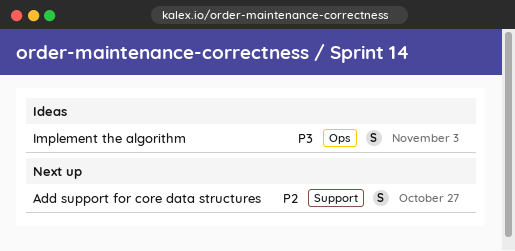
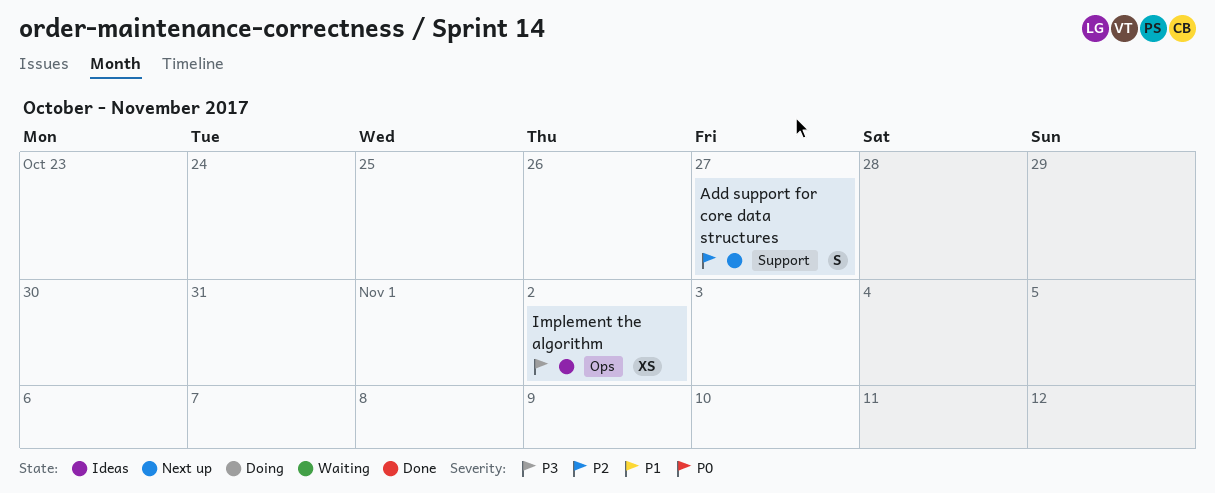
Implement the algorithm, estimate: S -> XS
Implement the algorithm, due: Nov 3 -> Nov 2

